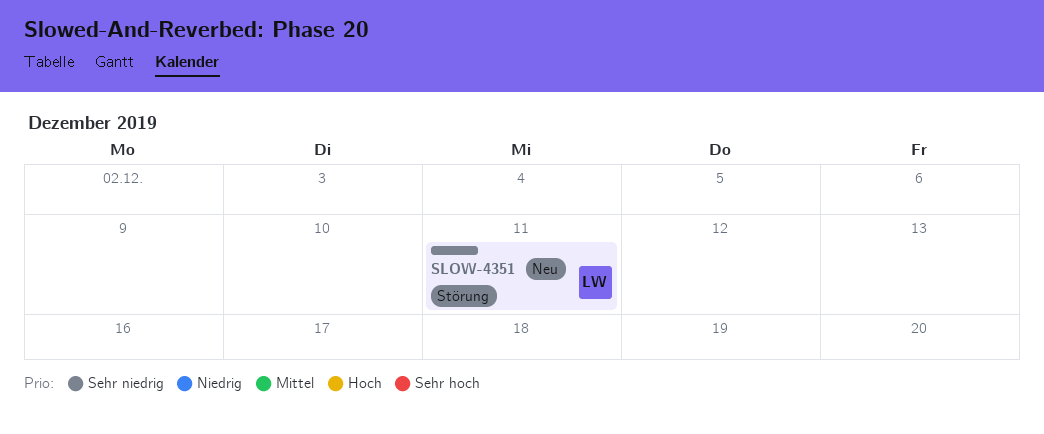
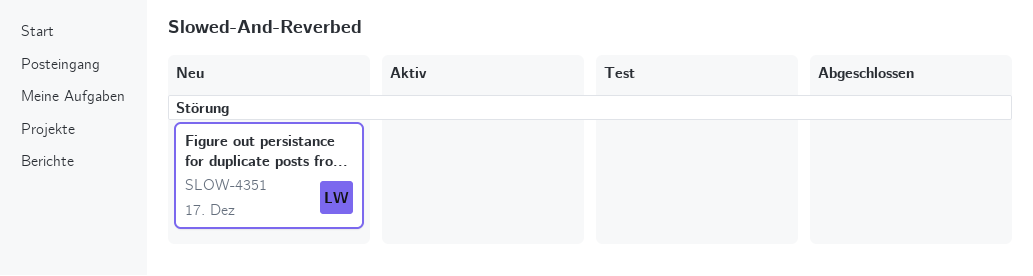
SLOW-4351, due: Dec 11 -> Dec 17

